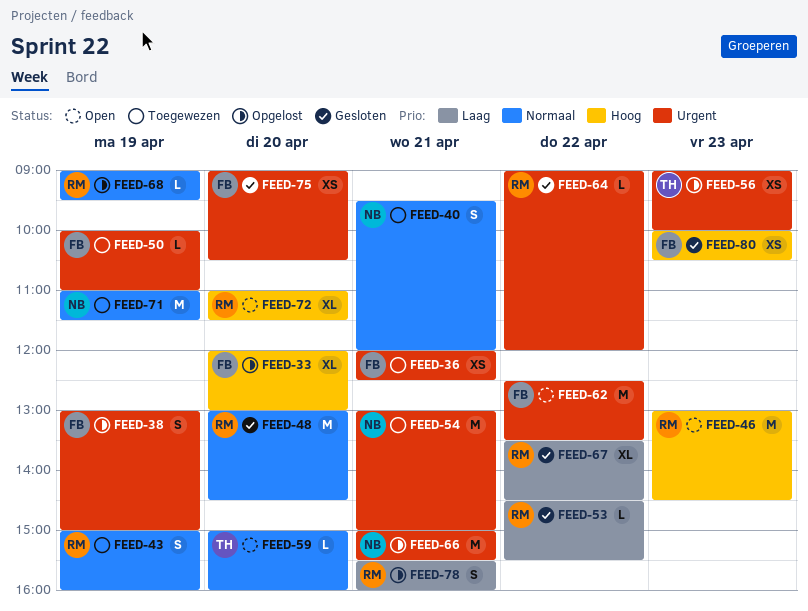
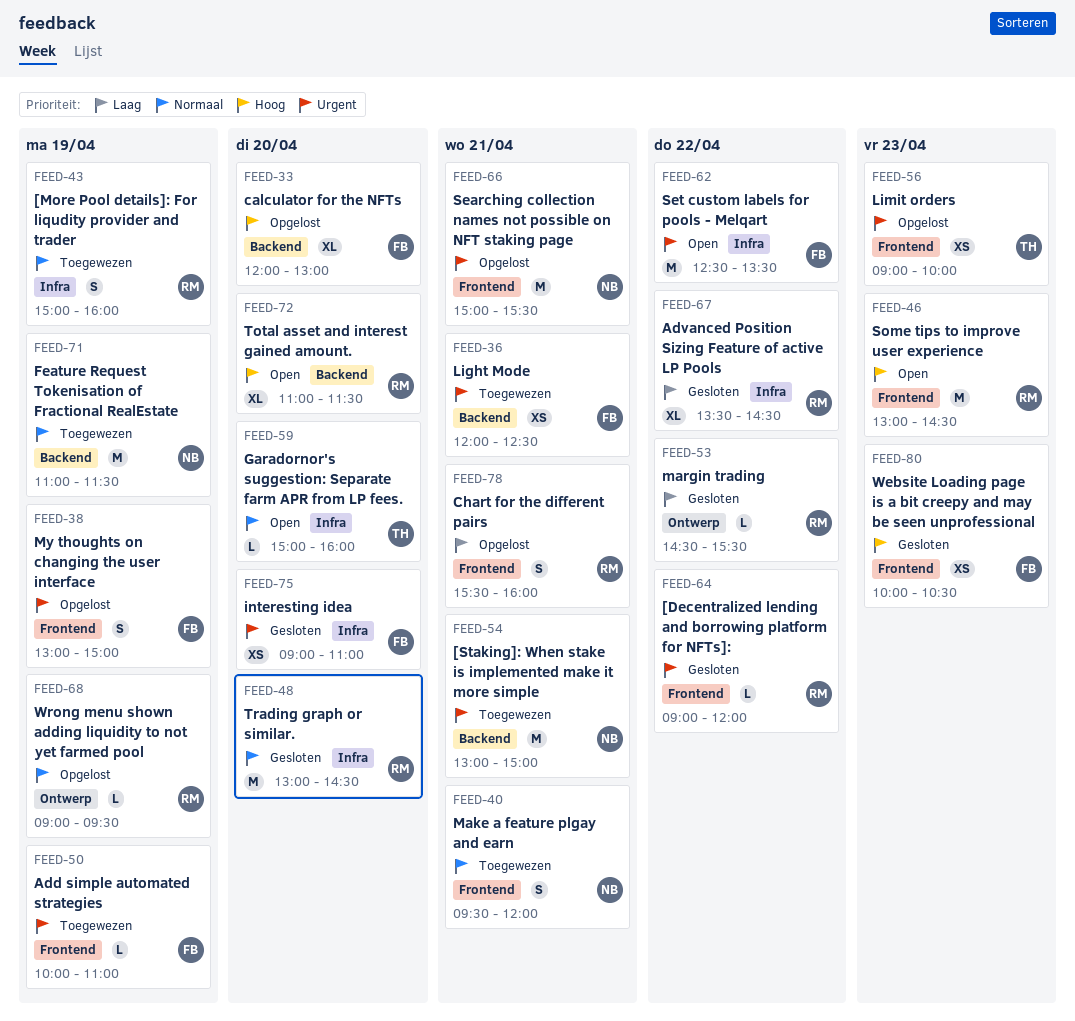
FEED-75, ends: 10:30 -> 11:00

